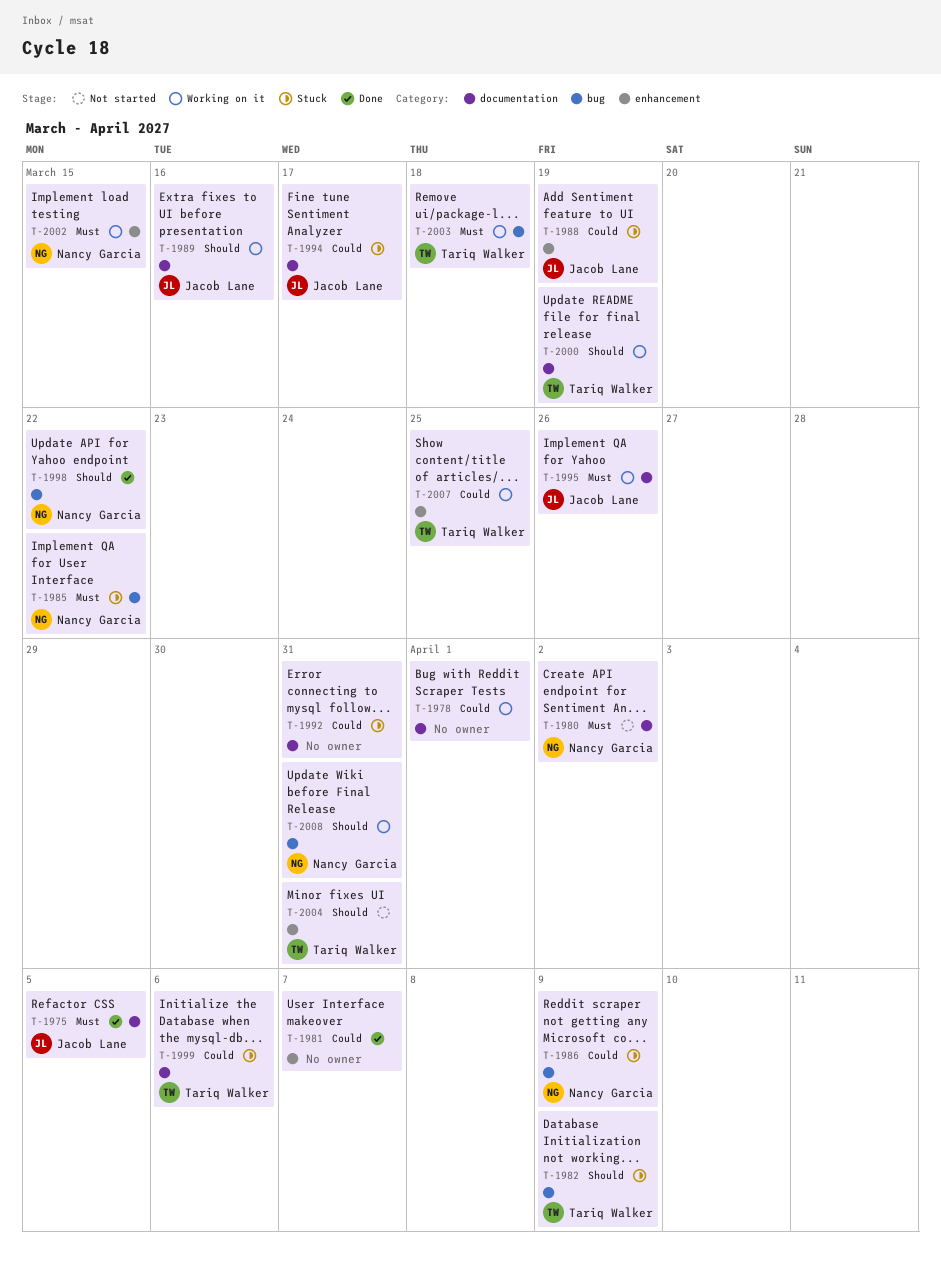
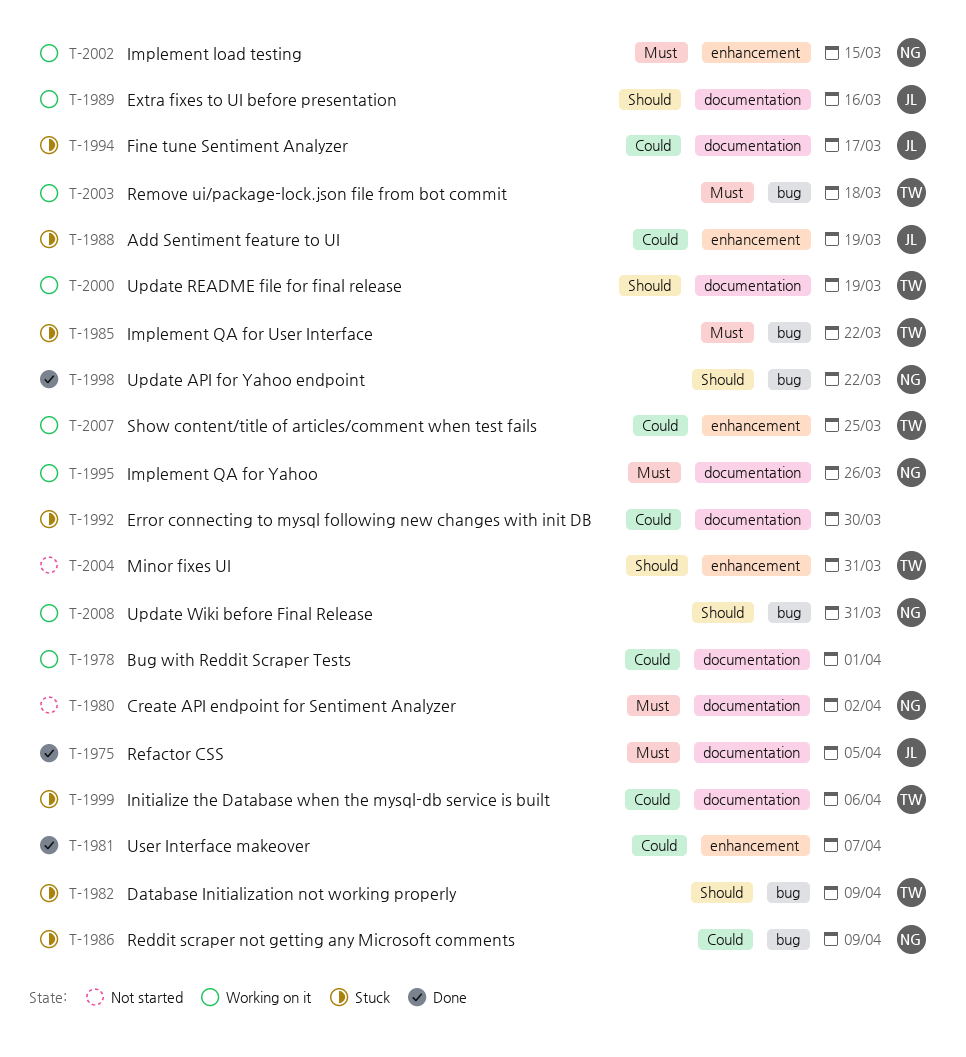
T-1985, owner: Nancy Garcia -> Tariq Walker
T-1992, due: Mar 31 -> Mar 30
T-1995, owner: Jacob Lane -> Nancy Garcia

